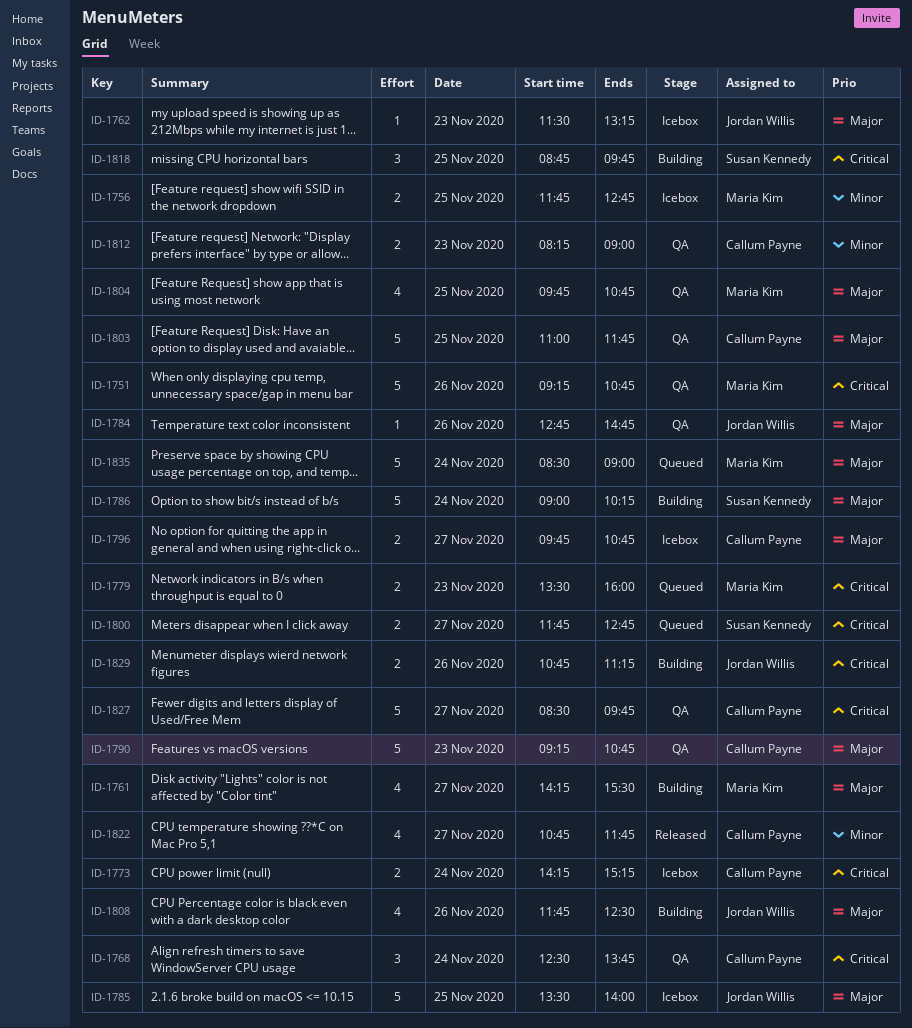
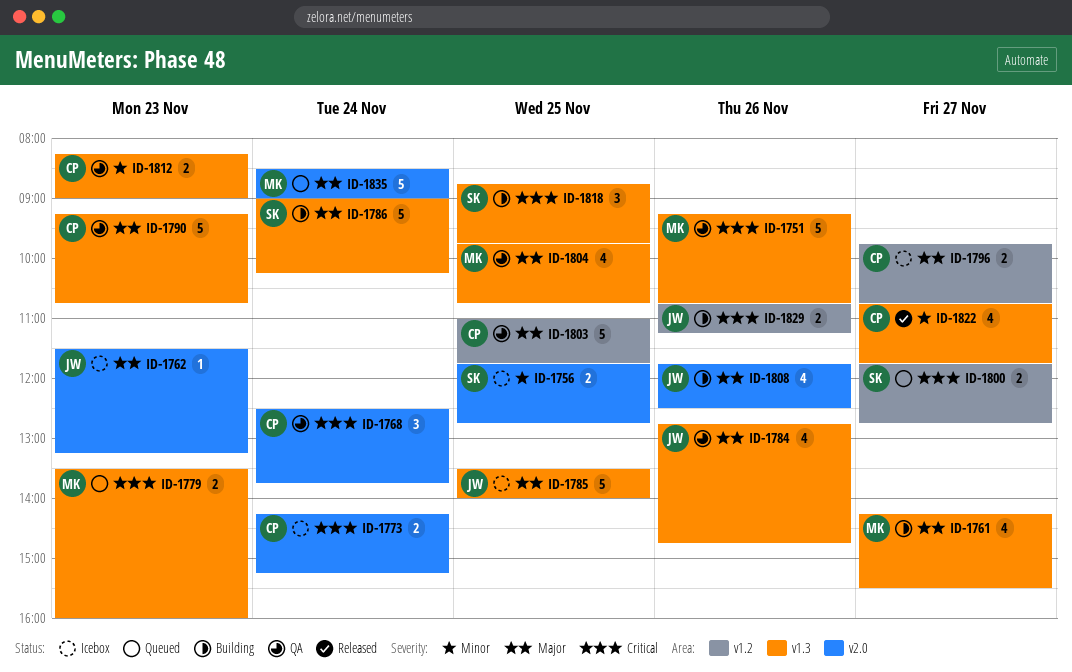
ID-1756, owner: Maria Kim -> Susan Kennedy
ID-1784, estimate: 1 -> 4
ID-1827: present -> none

